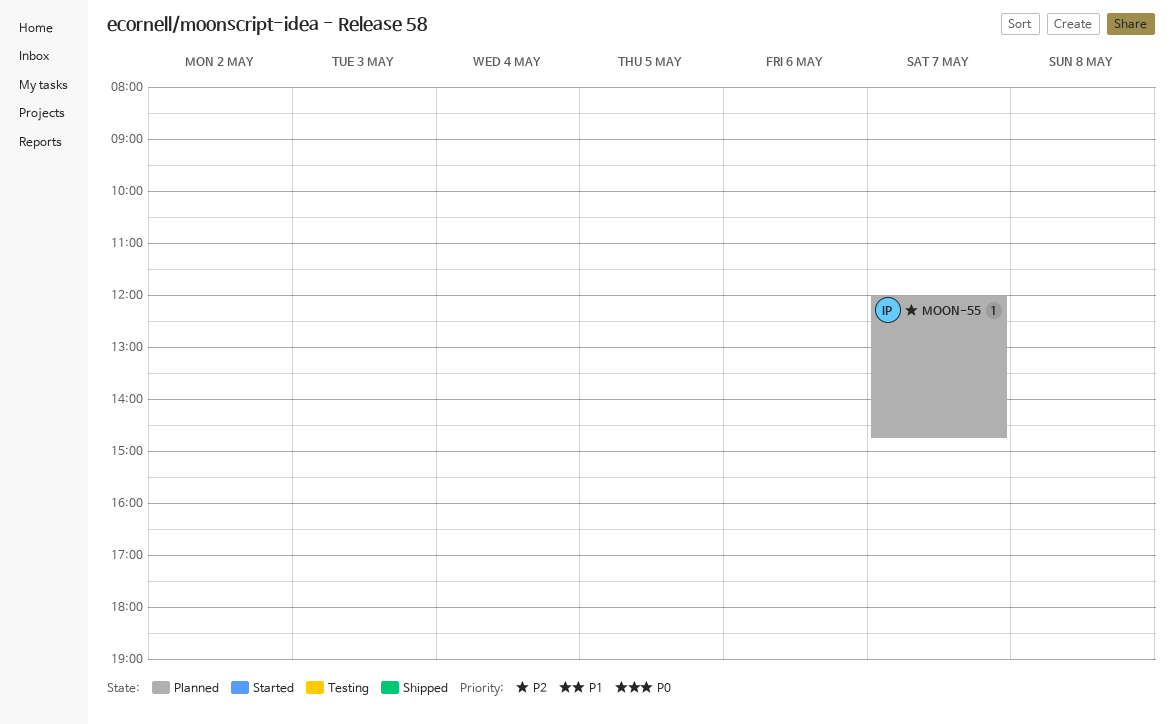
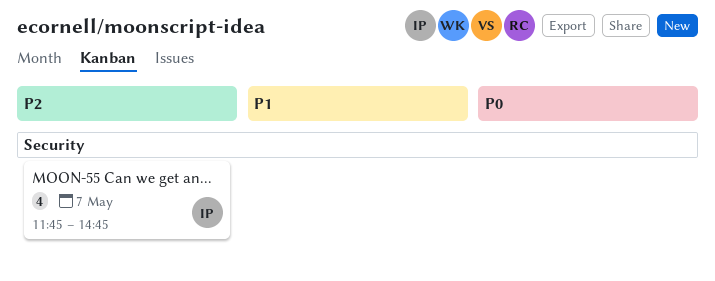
MOON-55, estimate: 1 -> 4
MOON-55, begins: 12:00 -> 11:45

